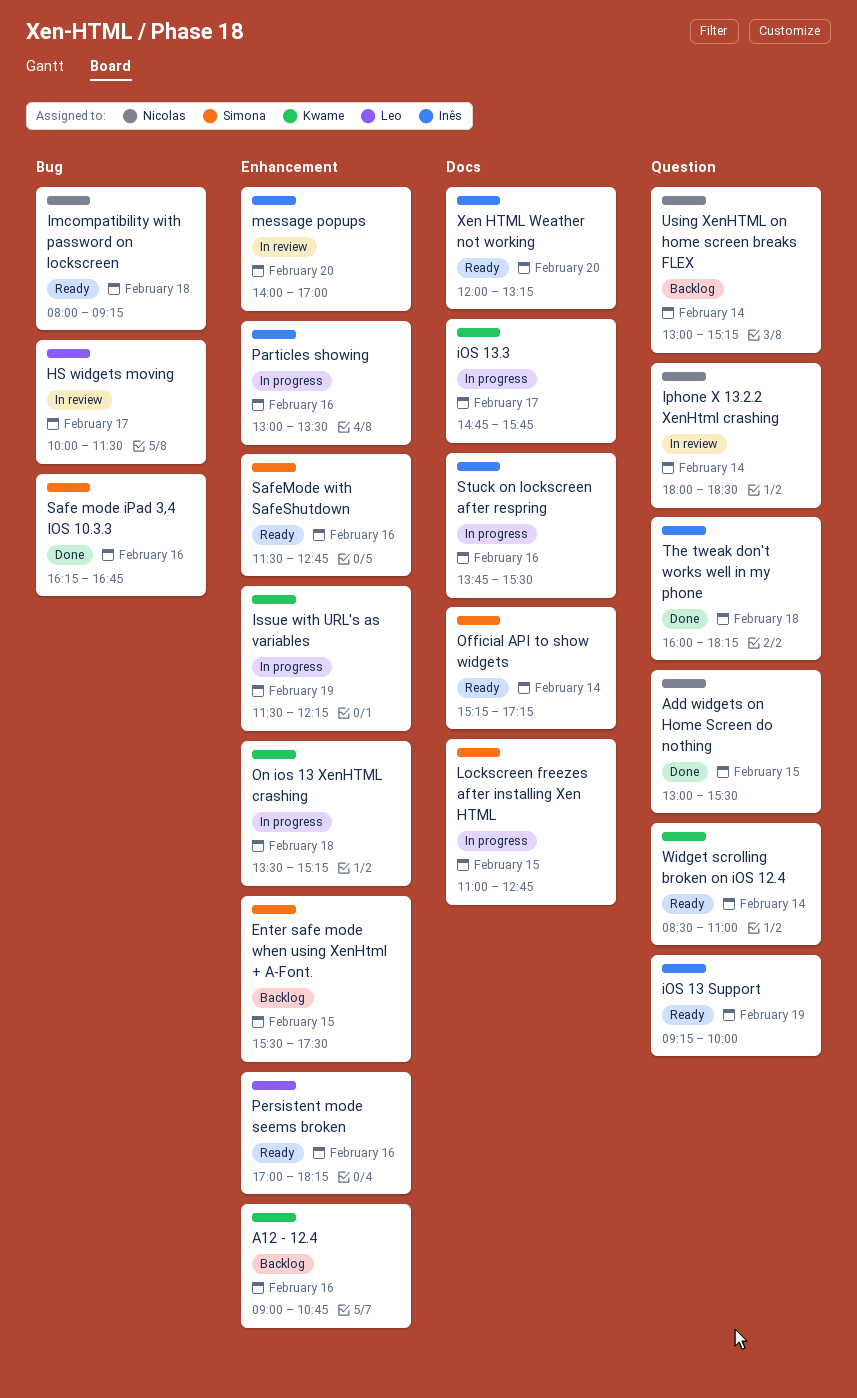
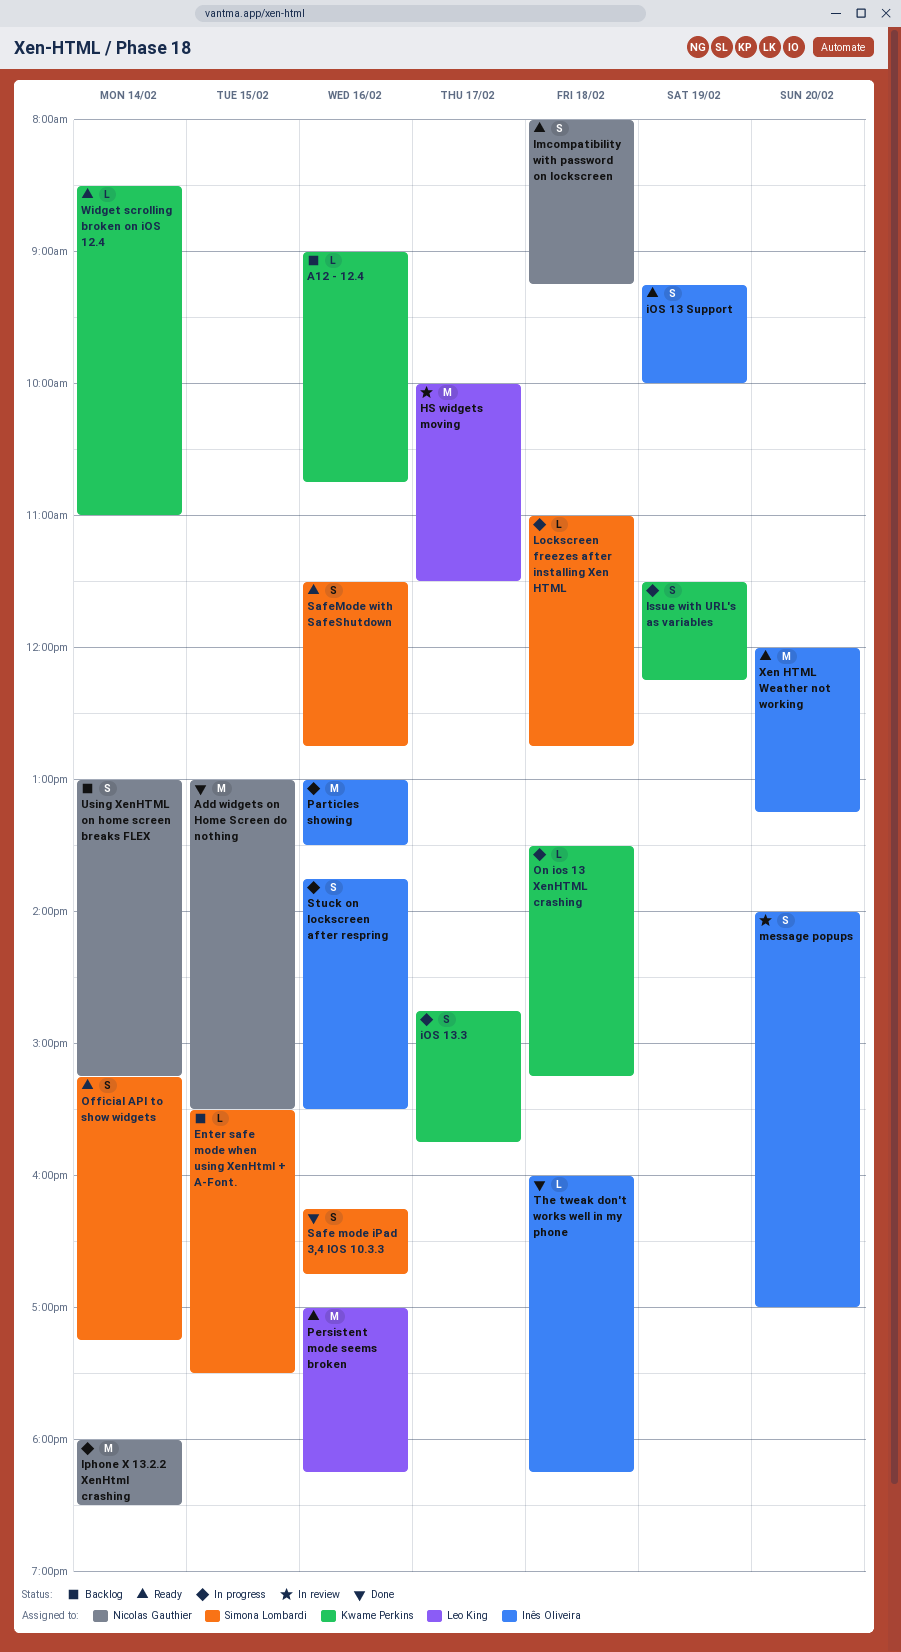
Iphone X 13.2.2 XenHtml crashing, status: In review -> In progress
Lockscreen freezes after installing Xen HTML, day: Feb 15 -> Feb 18

